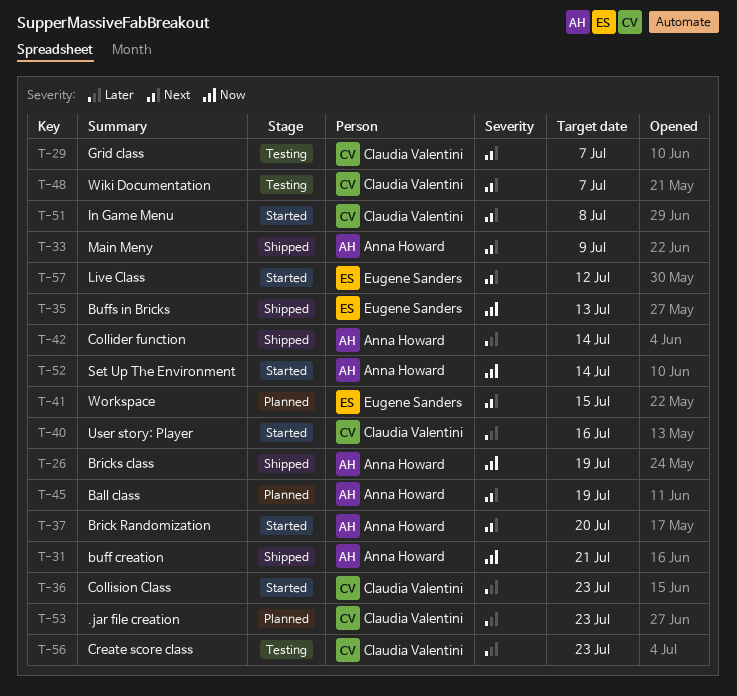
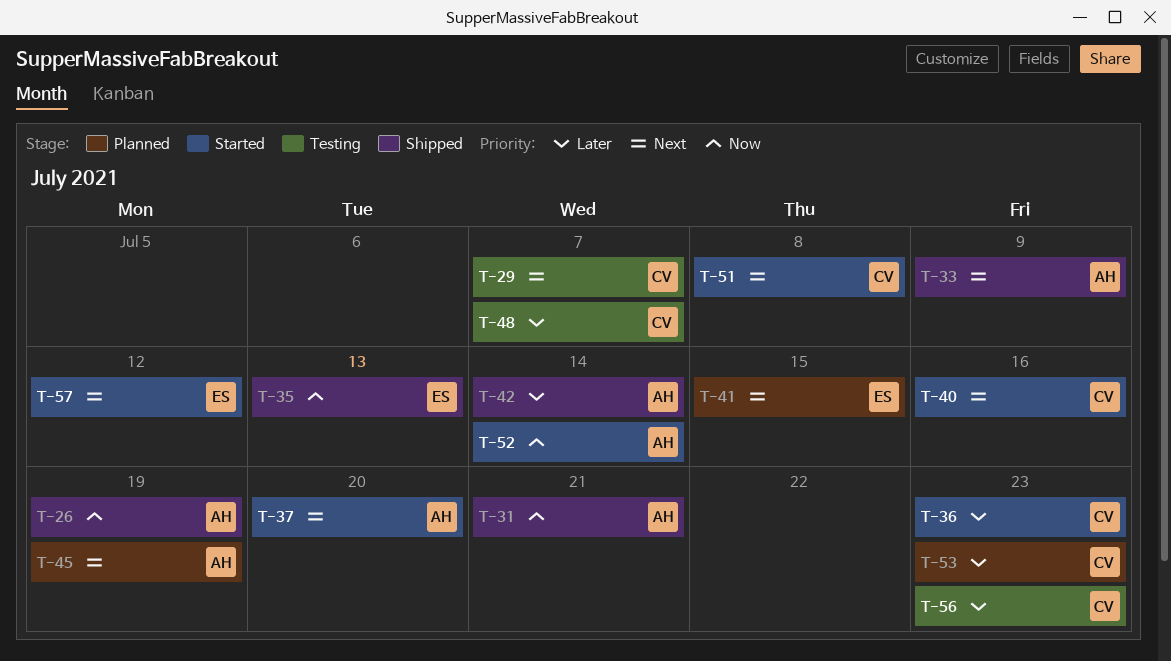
T-40, priority: Later -> Next
T-48, priority: Next -> Later

